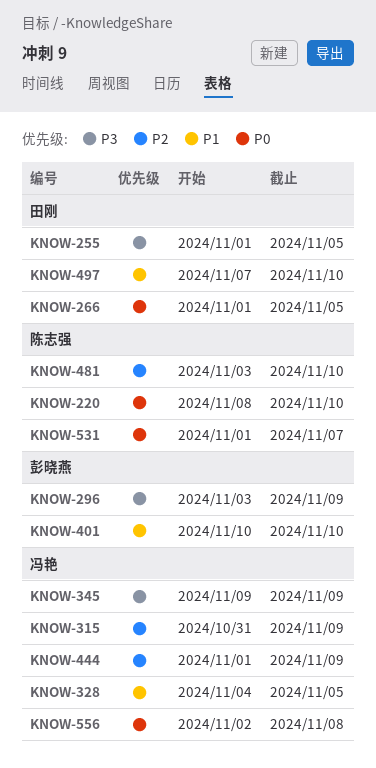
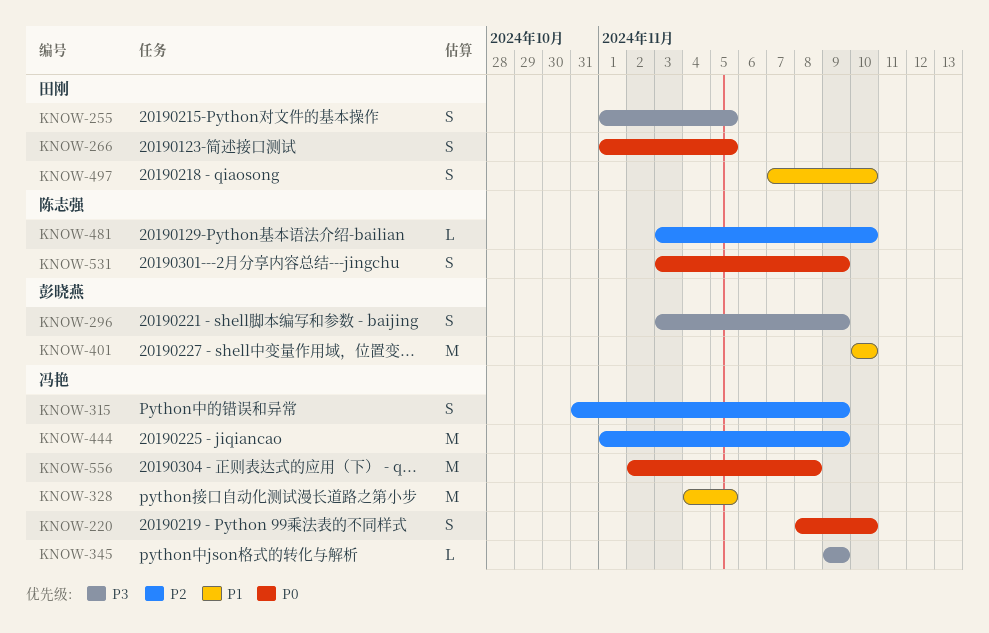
KNOW-220, owner: 陈志强 -> 冯艳
KNOW-531, start: Nov 1 -> Nov 3
KNOW-531, due: Nov 7 -> Nov 9

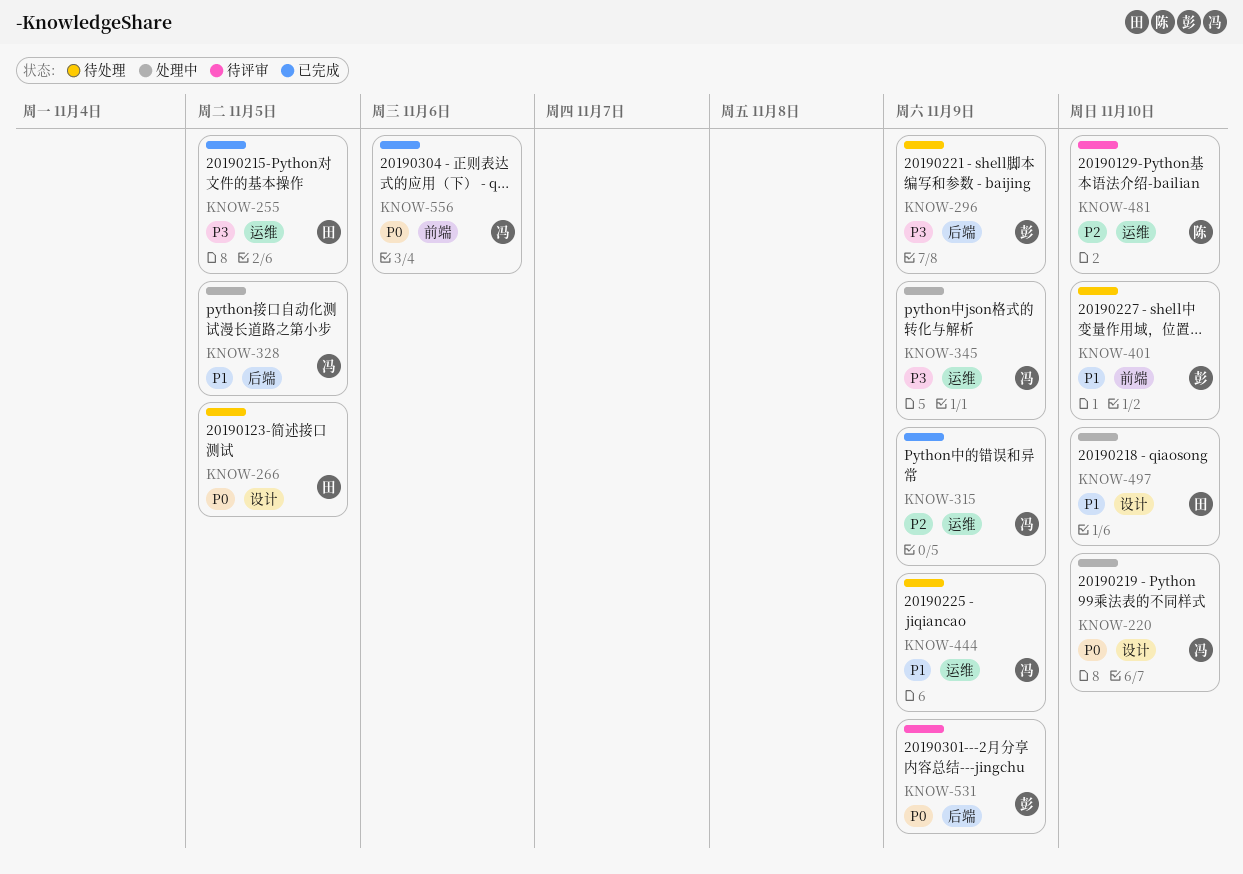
KNOW-444, priority: P2 -> P1
KNOW-531, owner: 陈志强 -> 彭晓燕
KNOW-556, due: Nov 8 -> Nov 6

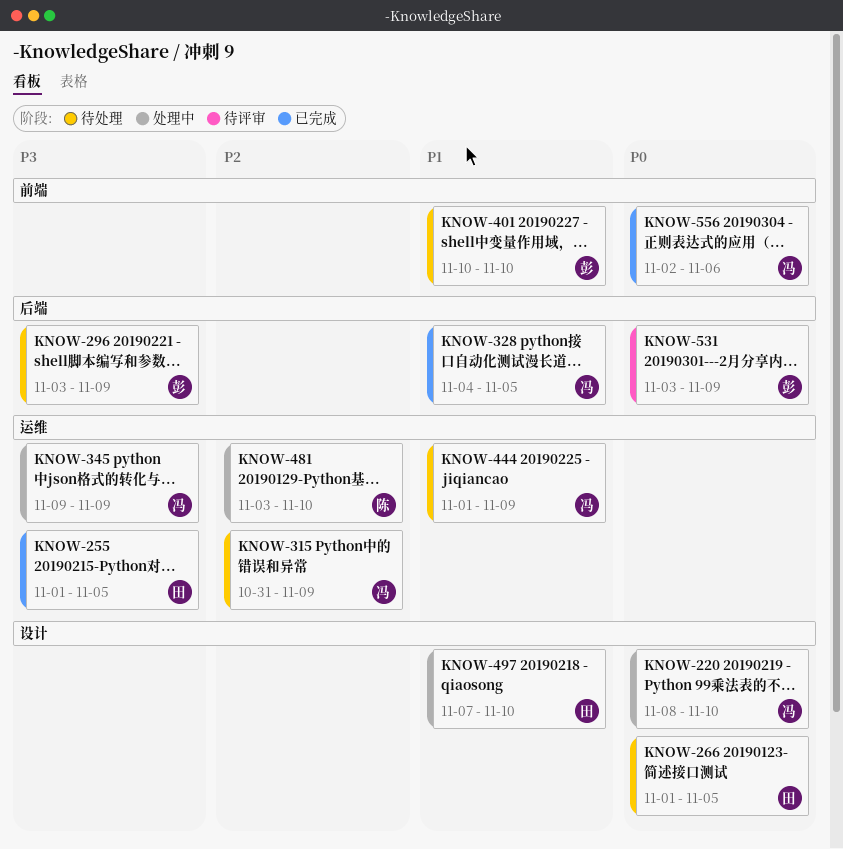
KNOW-315, status: 已完成 -> 待处理
KNOW-328, status: 处理中 -> 已完成
KNOW-481, status: 待评审 -> 处理中

